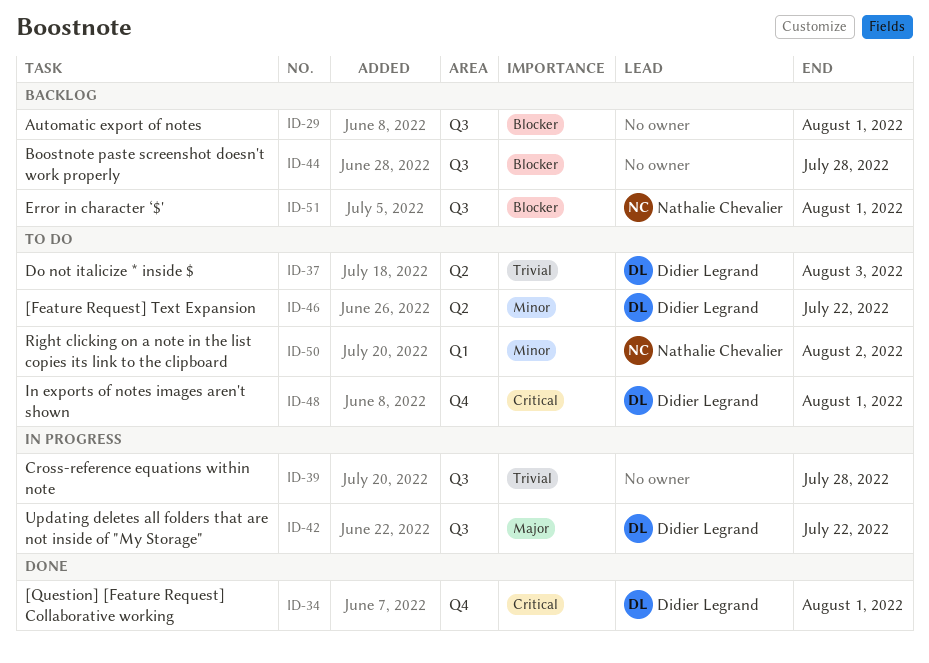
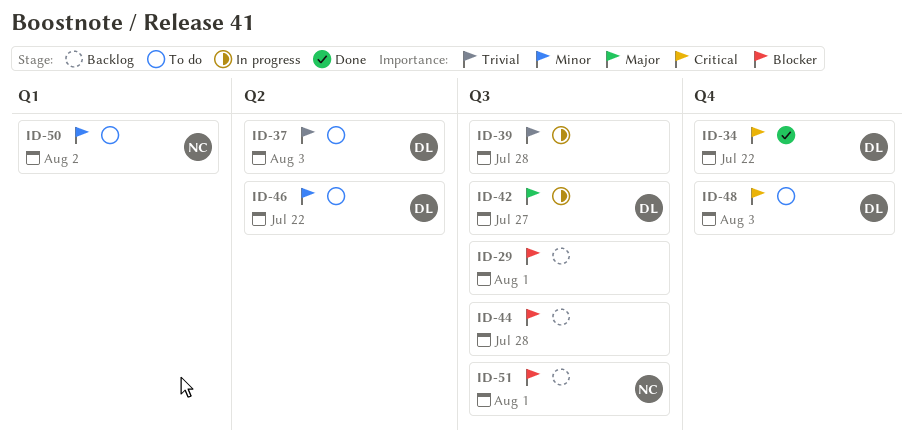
ID-34, due: Aug 1 -> Jul 22
ID-42, due: Jul 22 -> Jul 27
ID-48, due: Aug 1 -> Aug 3

